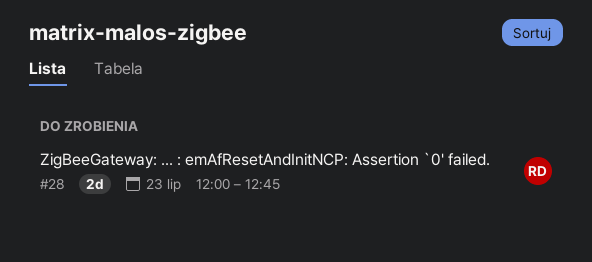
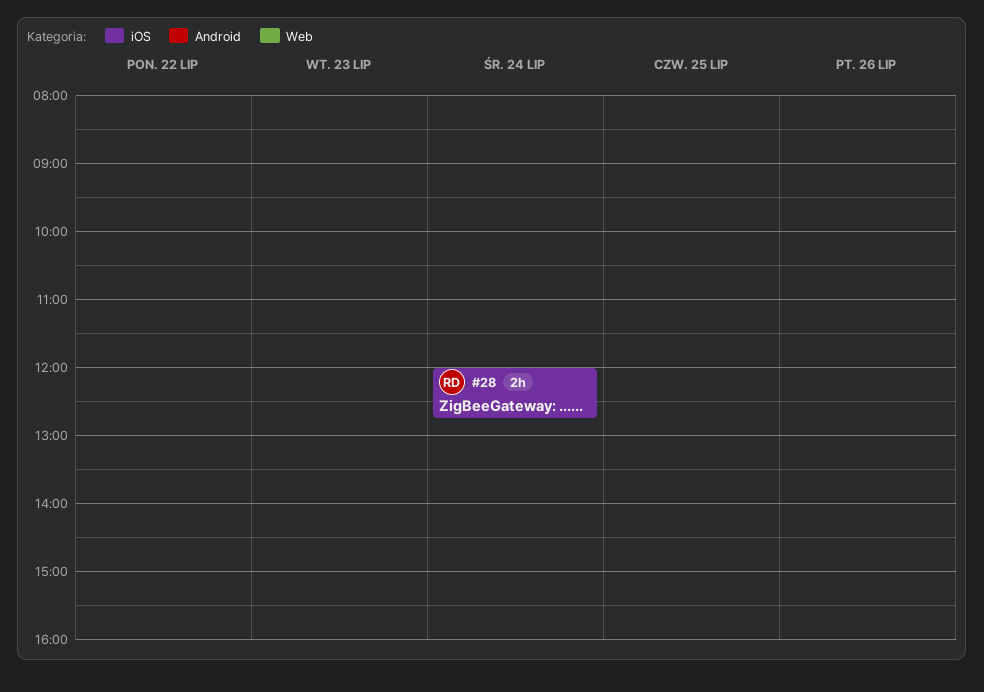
#28, estimate: 2d -> 2h
#28, day: Jul 23 -> Jul 24

